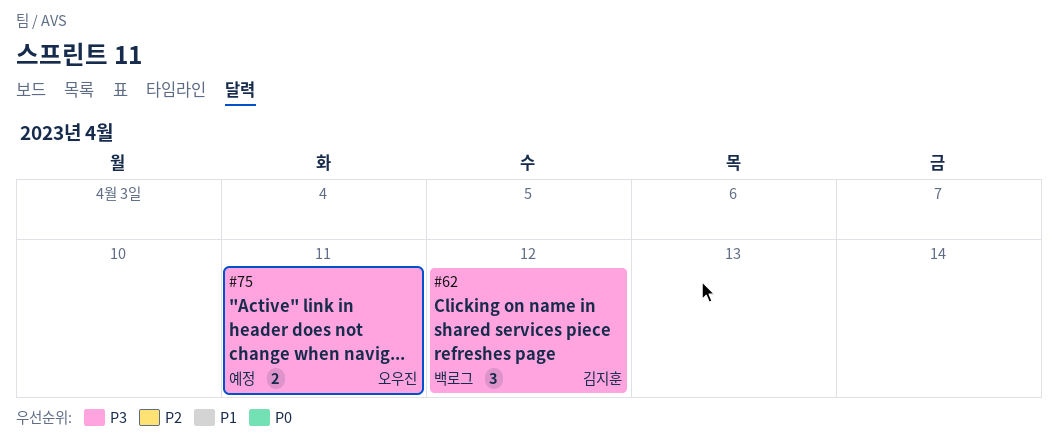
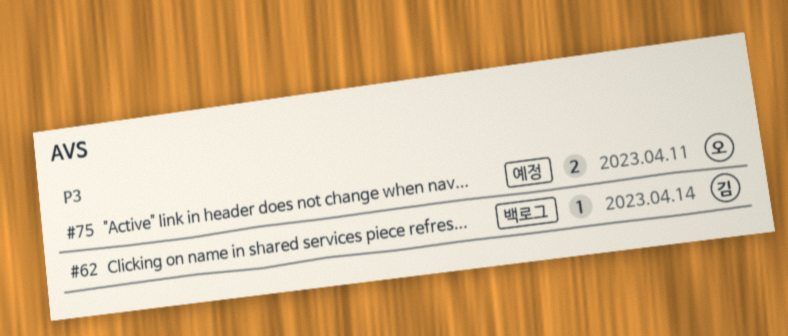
#62, estimate: 3 -> 1
#62, due: Apr 12 -> Apr 14

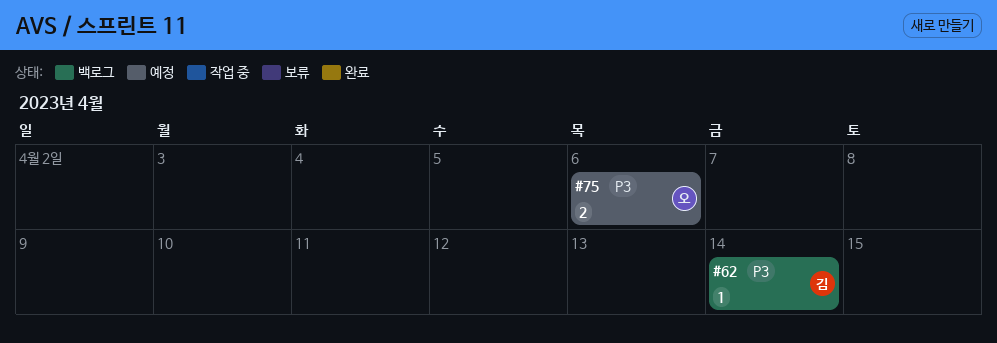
#75, due: Apr 11 -> Apr 6

